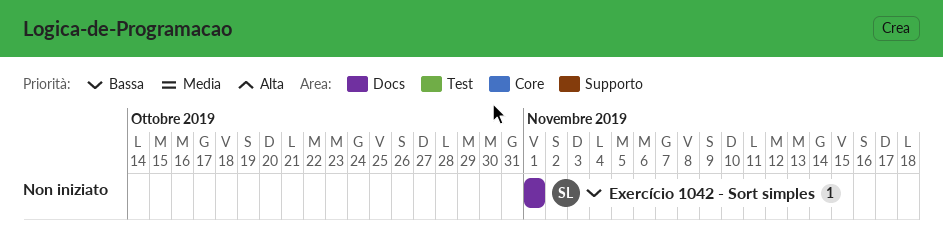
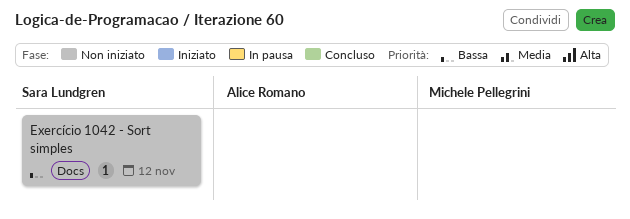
Exercício 1042 - Sort simples, due: Nov 1 -> Nov 12

